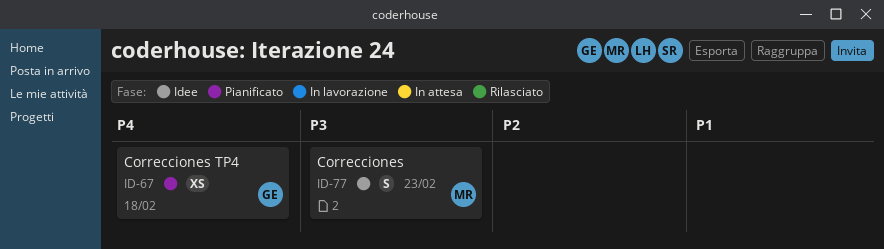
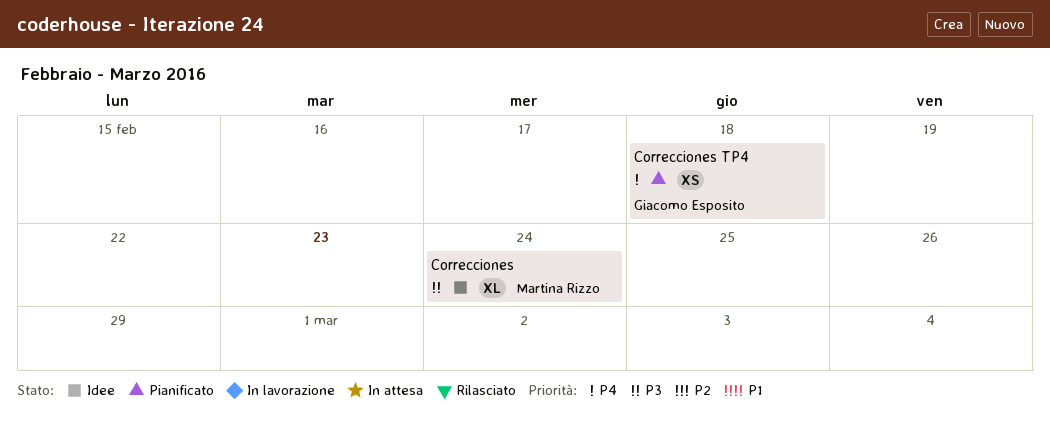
Correcciones, estimate: S -> XL
Correcciones, due: Feb 23 -> Feb 24

